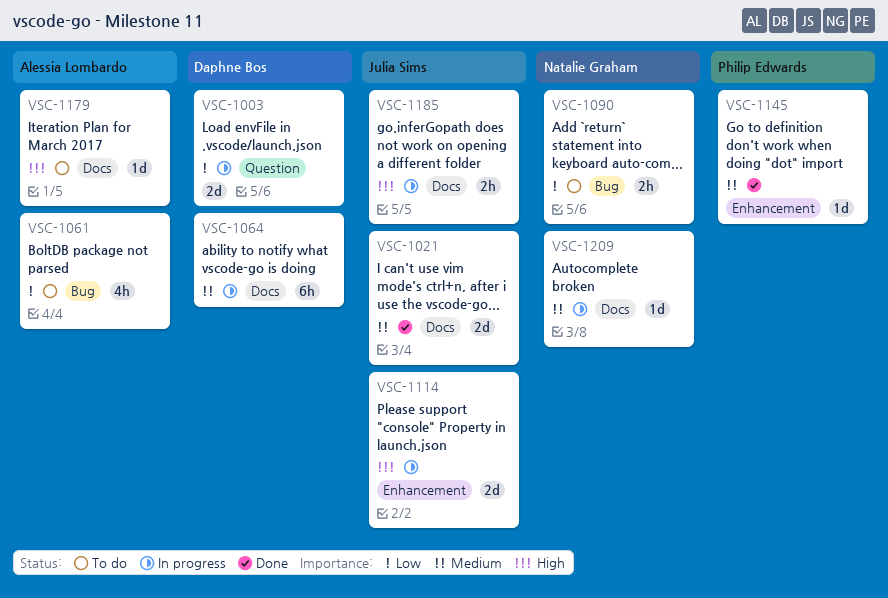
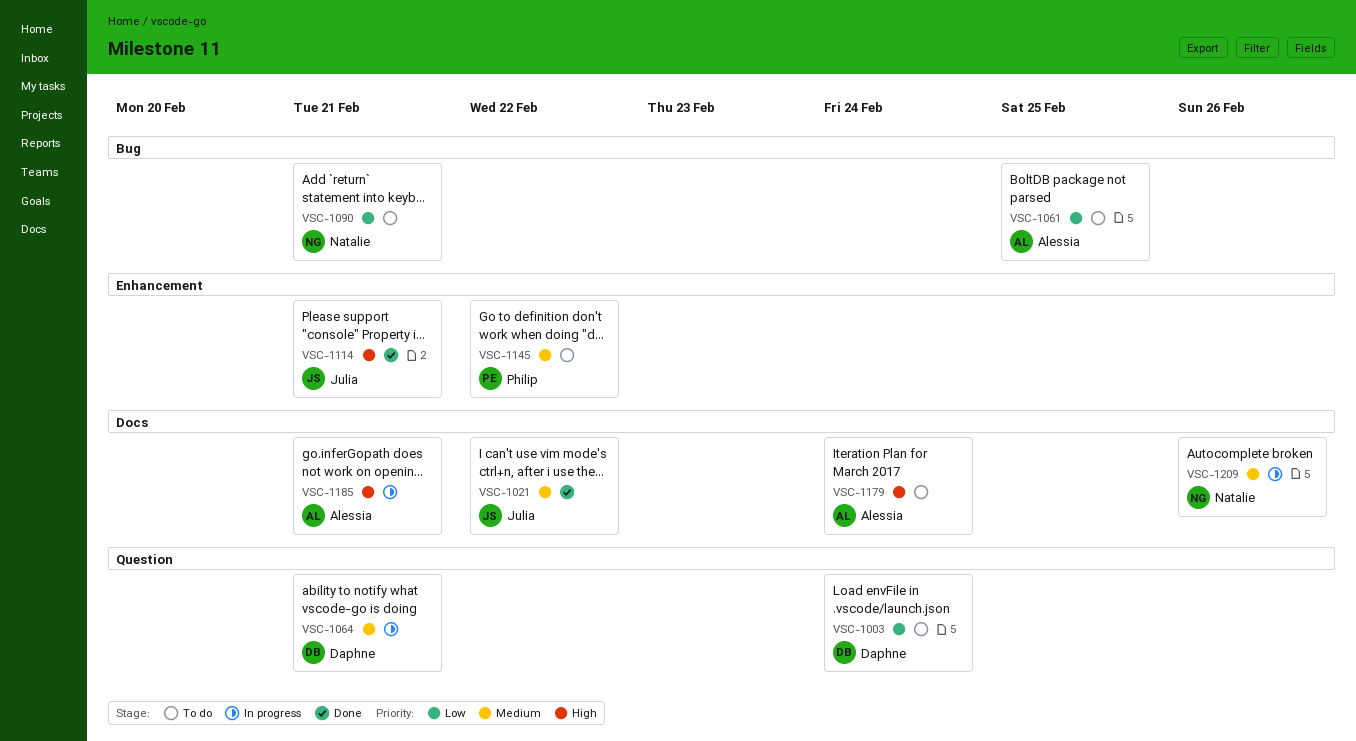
VSC-1003, status: In progress -> To do
VSC-1064, label: Docs -> Question
VSC-1114, status: In progress -> Done
VSC-1145, status: Done -> To do
VSC-1185, owner: Julia Sims -> Alessia Lombardo

